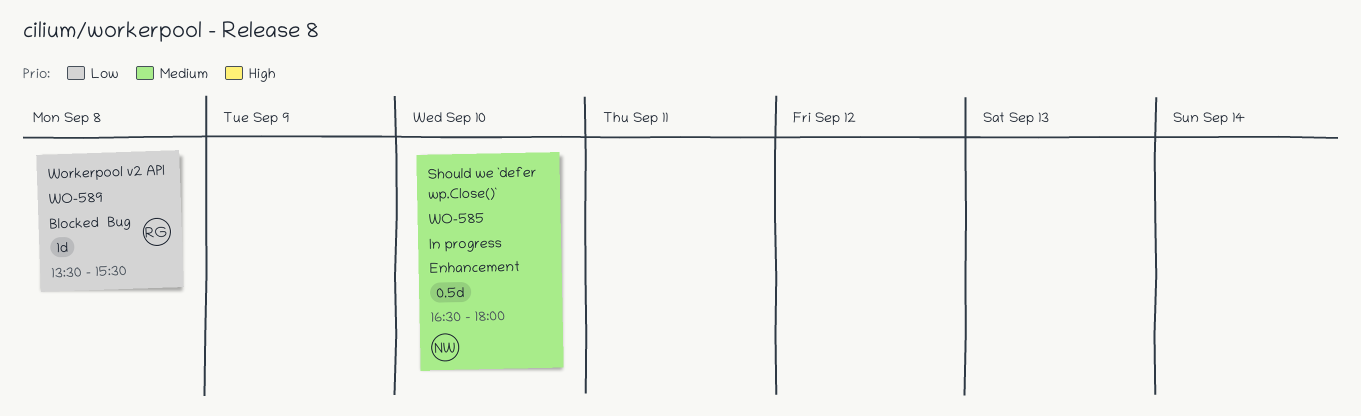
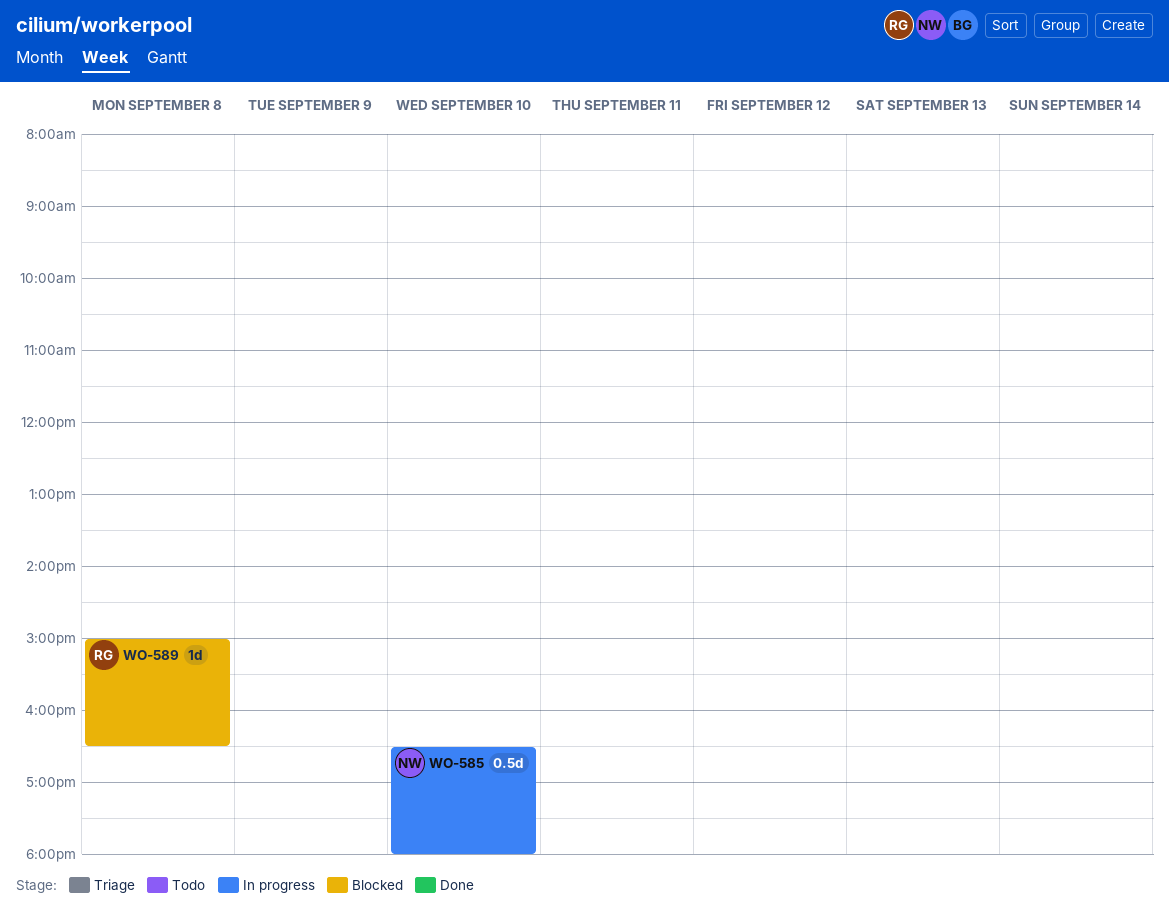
WO-589, begins: 13:30 -> 15:00
WO-589, ends: 15:30 -> 16:30

